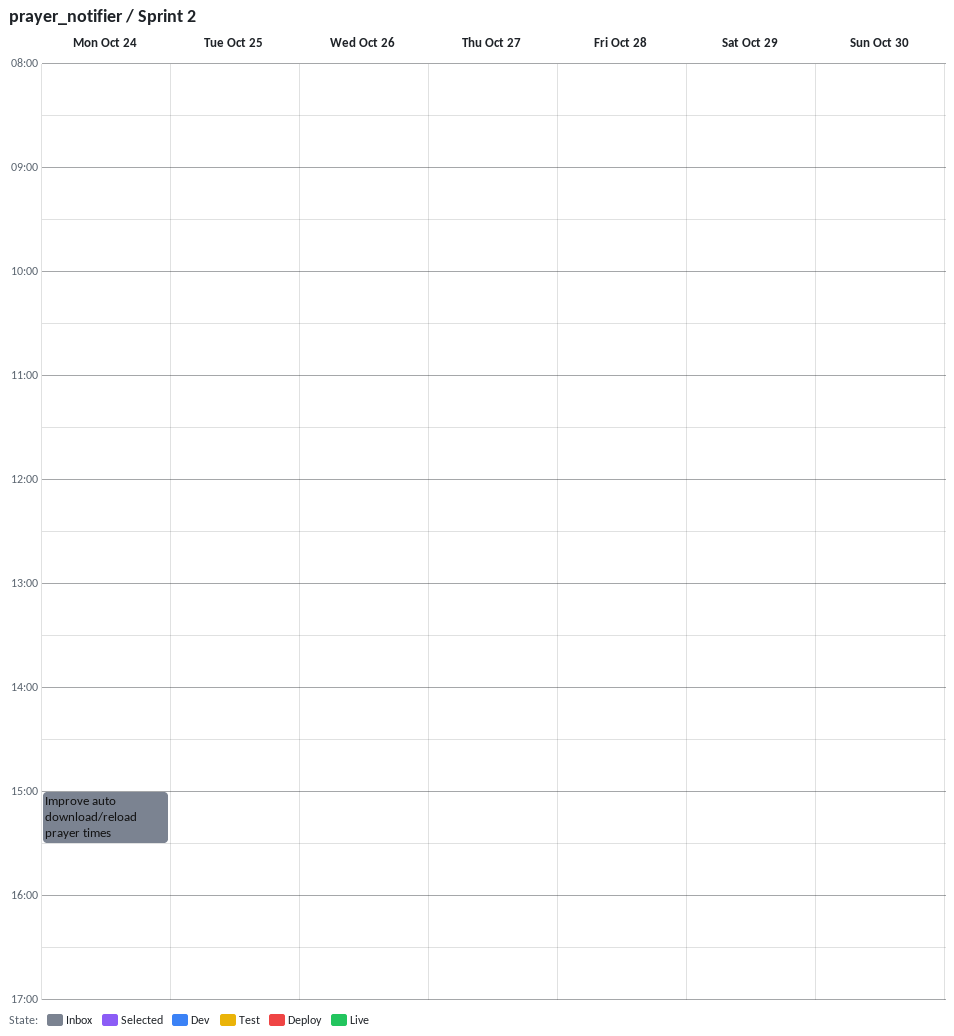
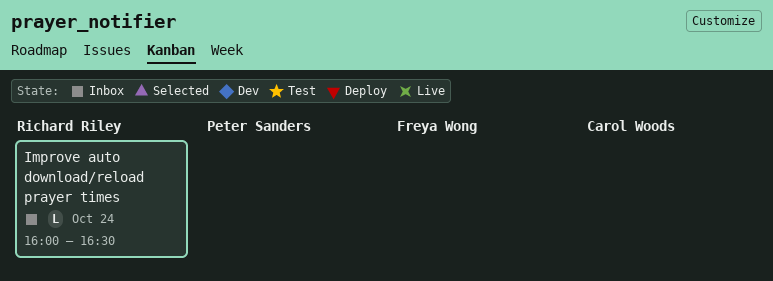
Improve auto download/reload prayer times, begins: 15:00 -> 16:00
Improve auto download/reload prayer times, ends: 15:30 -> 16:30

